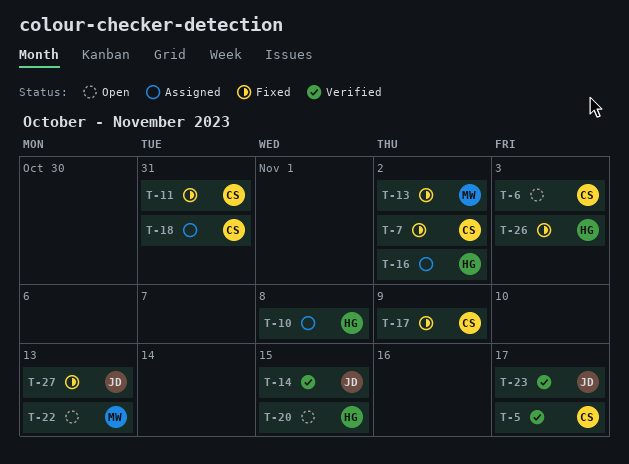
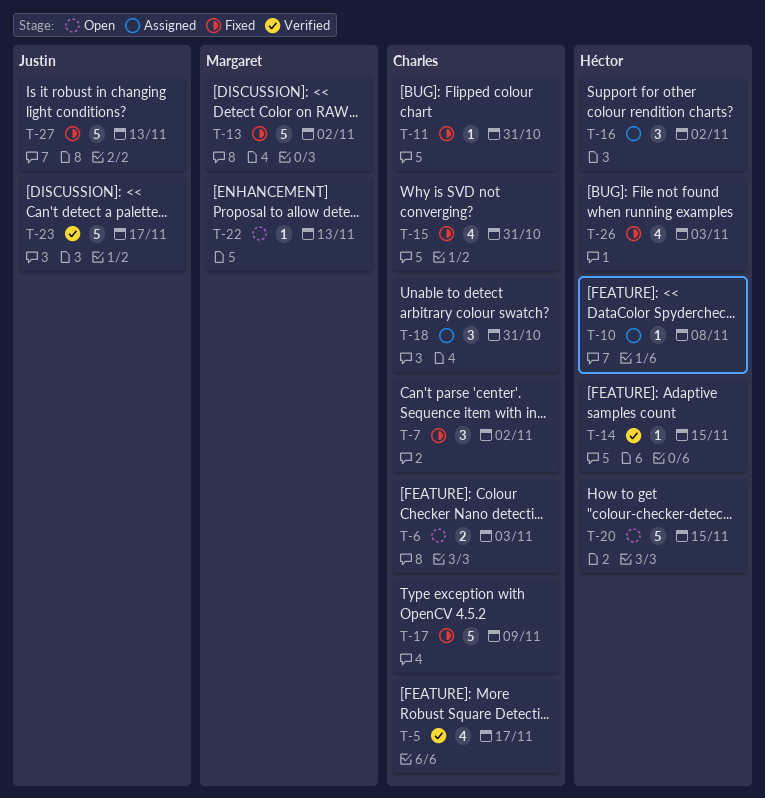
T-14, owner: Justin -> Héctor
T-15: none -> present

